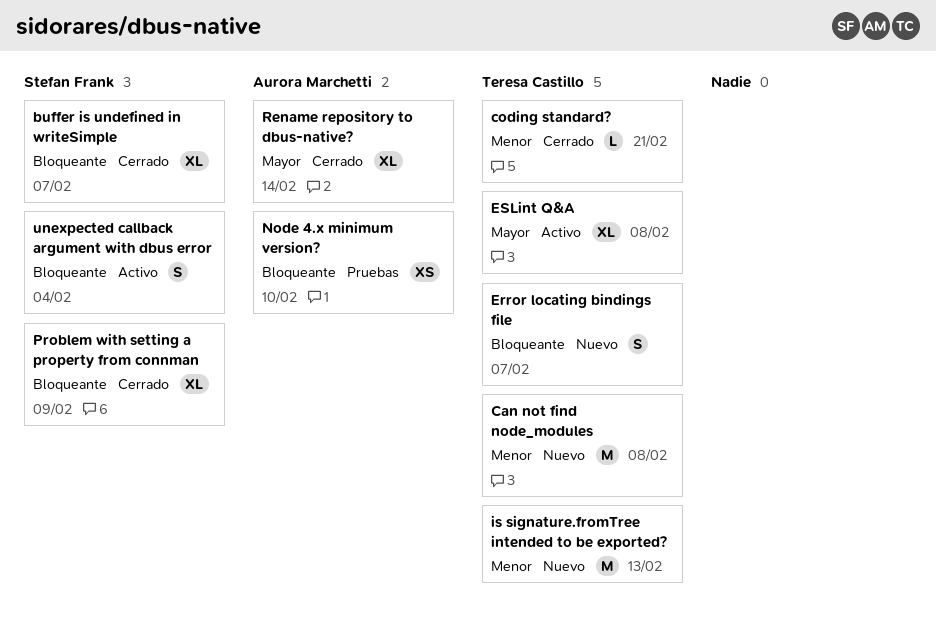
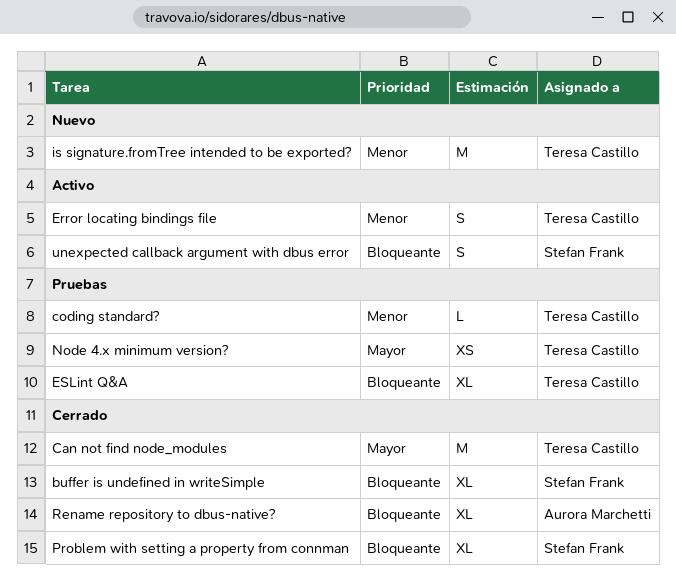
Can not find node_modules, status: Nuevo -> Cerrado
Can not find node_modules, priority: Menor -> Mayor
coding standard?, status: Cerrado -> Pruebas
Error locating bindings file, status: Nuevo -> Activo
Error locating bindings file, priority: Bloqueante -> Menor
ESLint Q&A, status: Activo -> Pruebas
ESLint Q&A, priority: Mayor -> Bloqueante
Node 4.x minimum version?, owner: Aurora Marchetti -> Teresa Castillo
Node 4.x minimum version?, priority: Bloqueante -> Mayor
Rename repository to dbus-native?, priority: Mayor -> Bloqueante

